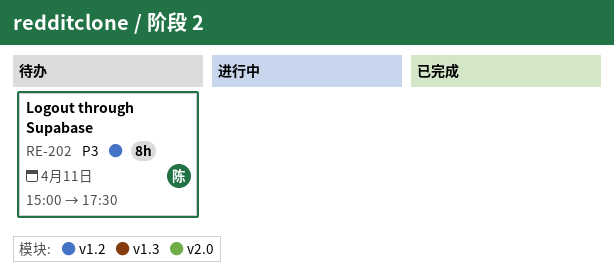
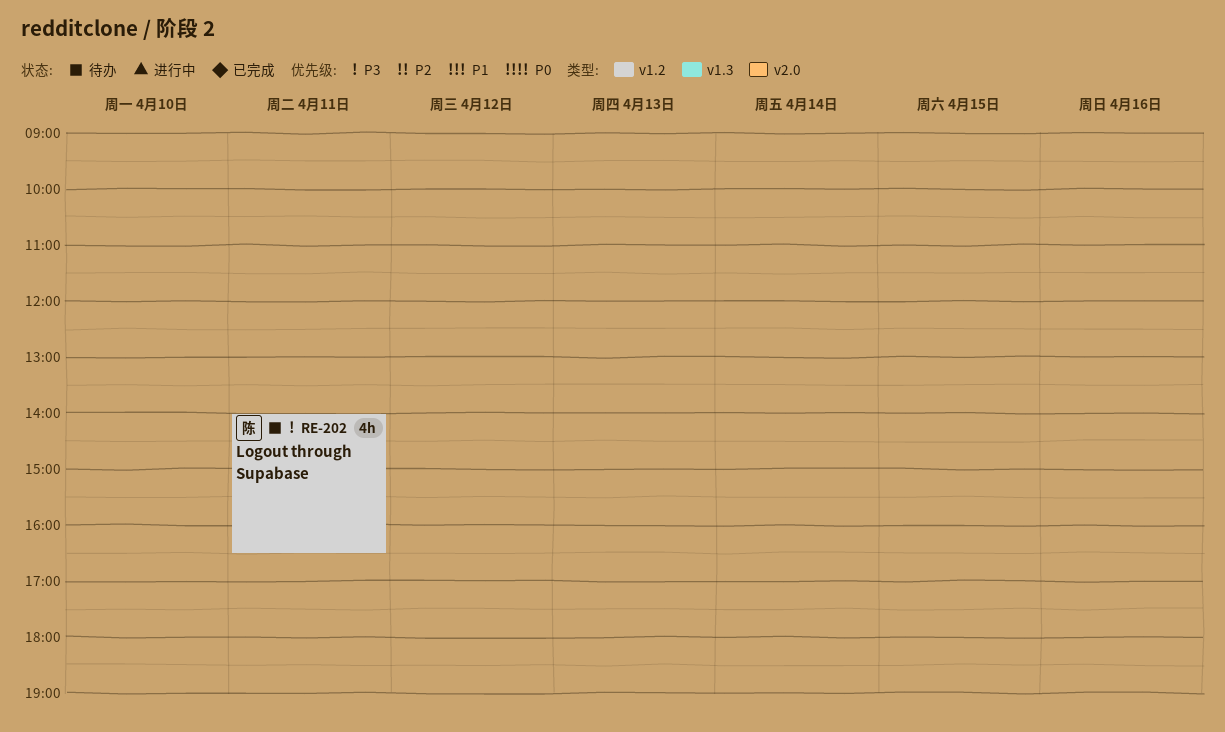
RE-202, estimate: 8h -> 4h
RE-202, begins: 15:00 -> 14:00
RE-202, ends: 17:30 -> 16:30

